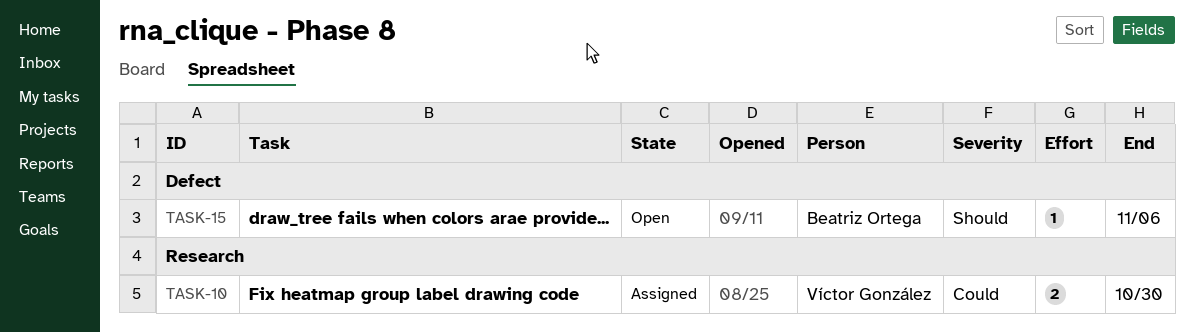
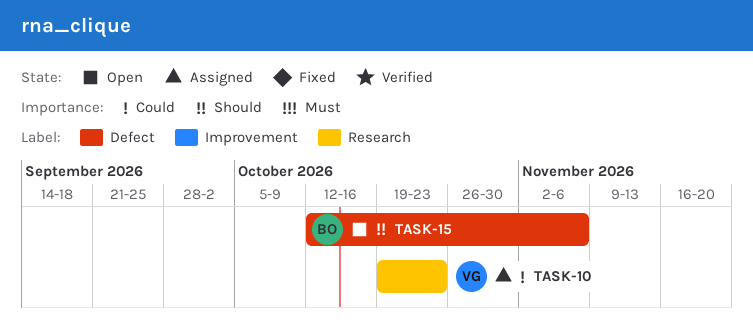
TASK-10, due: Oct 30 -> Oct 23

